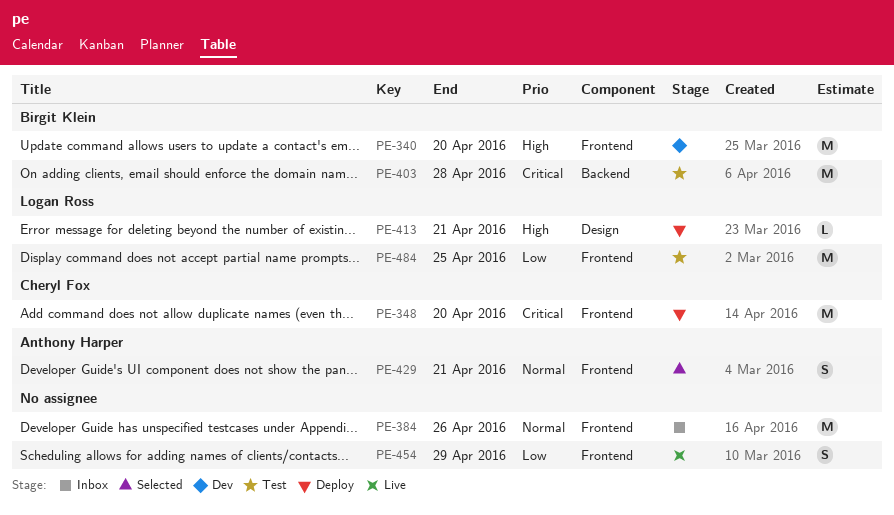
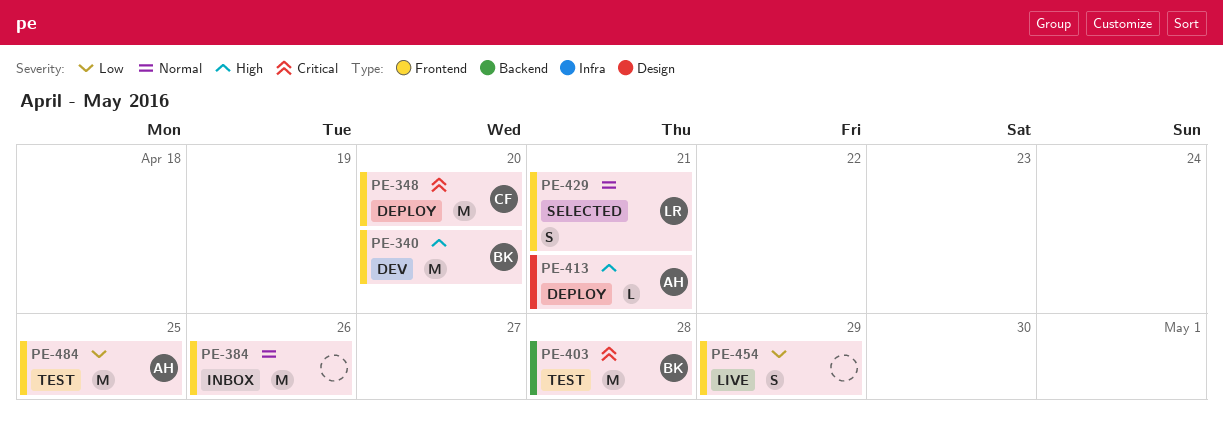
PE-413, owner: Logan Ross -> Anthony Harper
PE-429, owner: Anthony Harper -> Logan Ross
PE-484, owner: Logan Ross -> Anthony Harper

